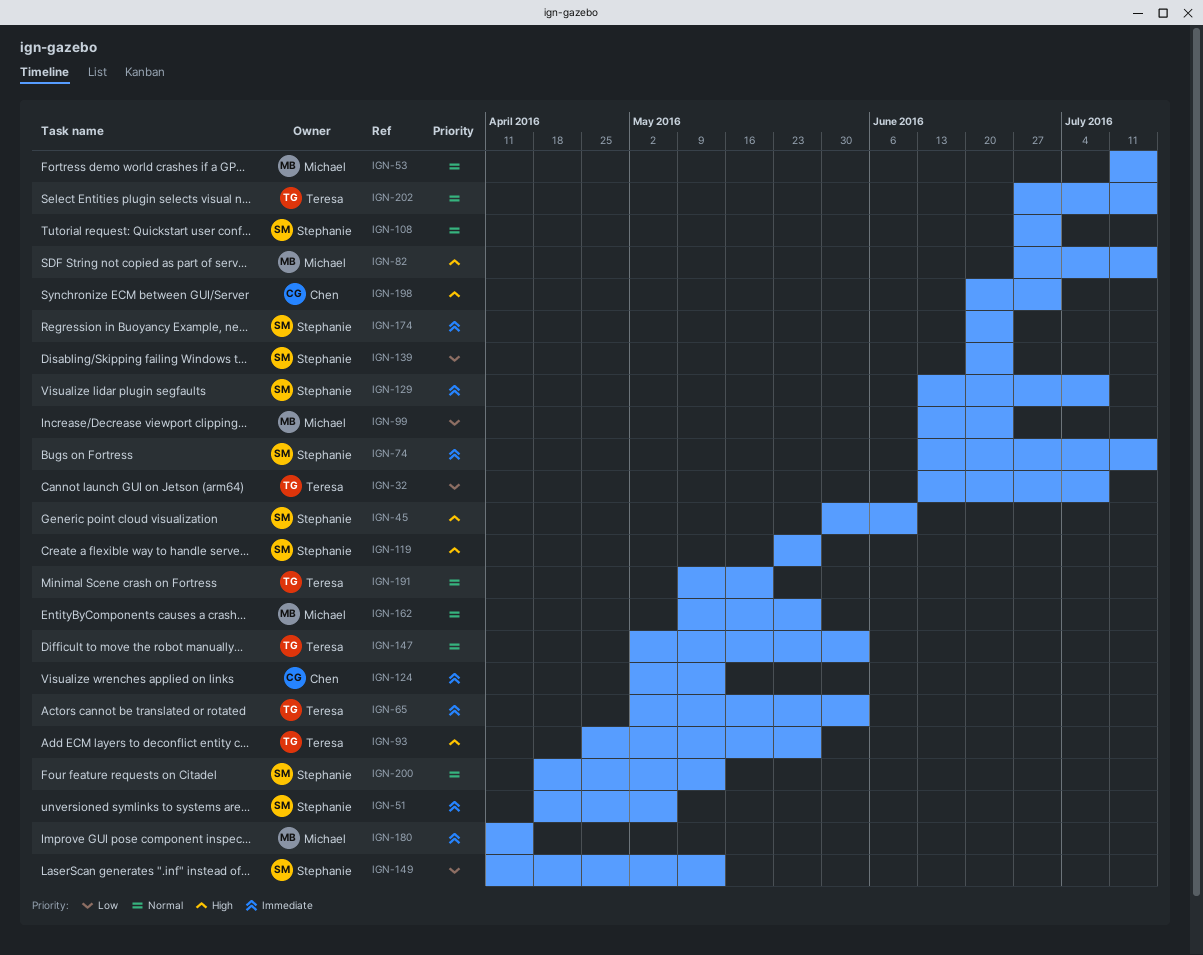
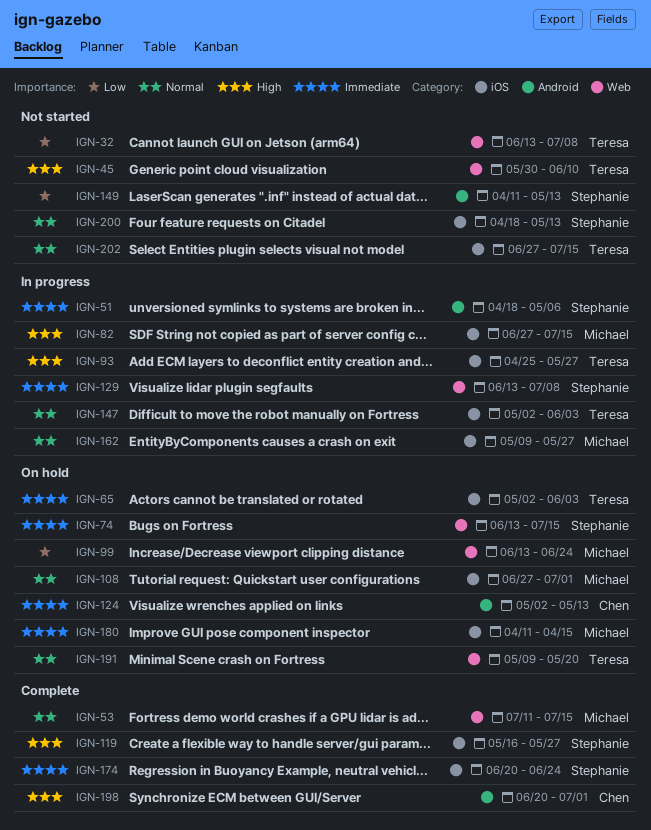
IGN-45, owner: Stephanie -> Teresa
IGN-108, owner: Stephanie -> Michael
IGN-119, start: May 23 -> May 16
IGN-139: present -> none

